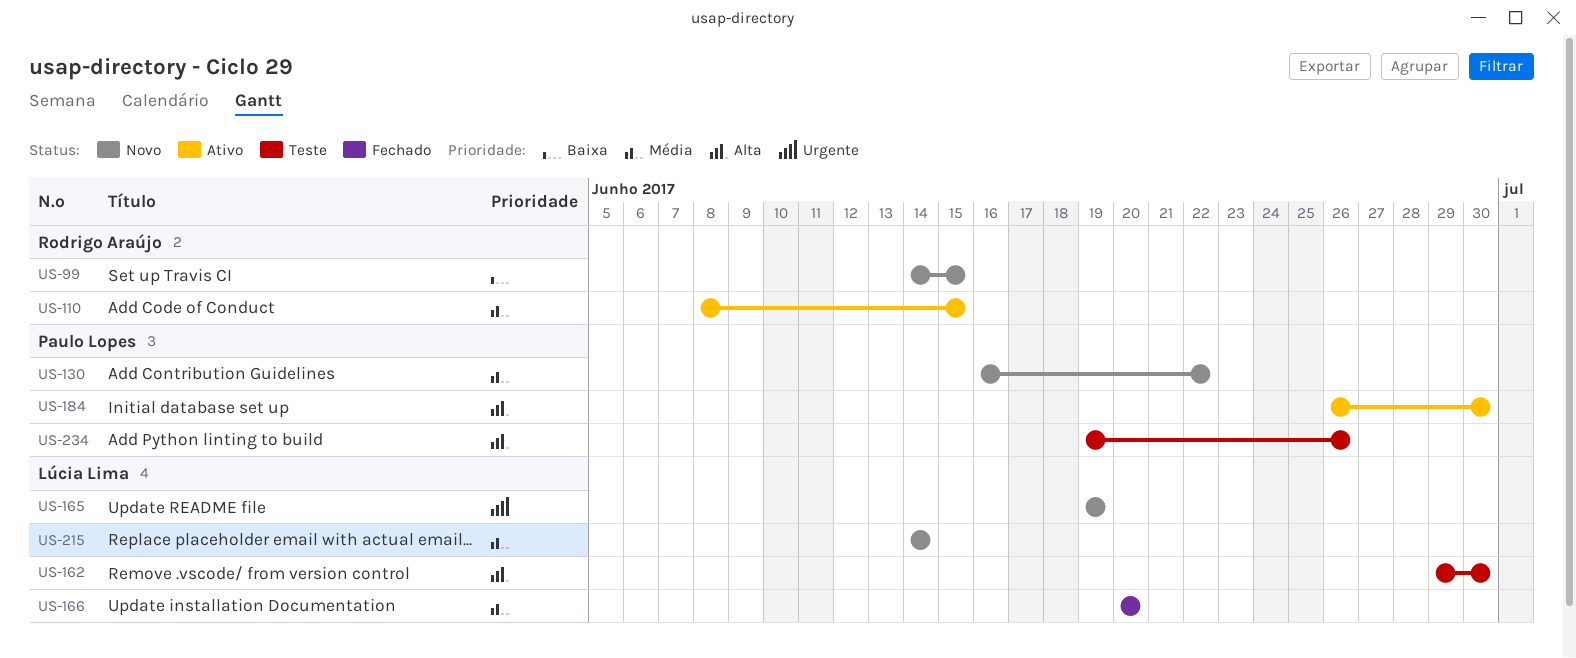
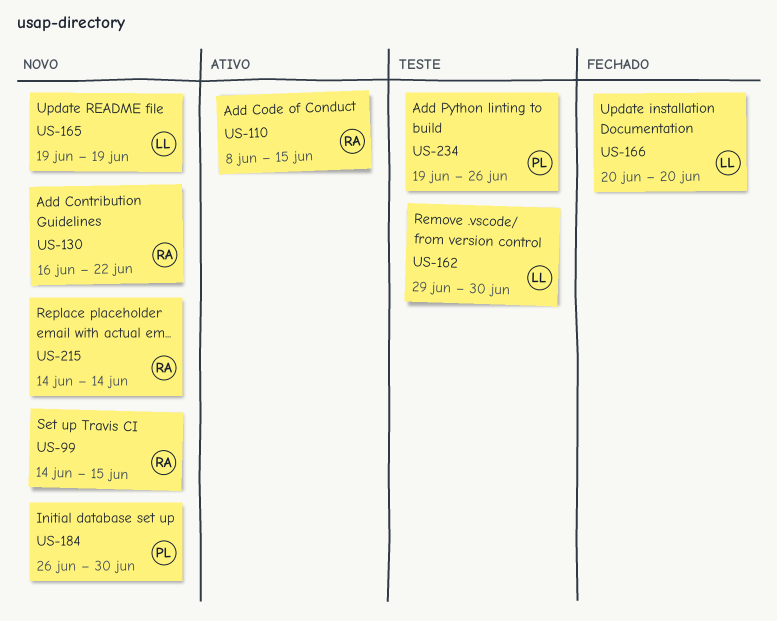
US-130, owner: Paulo Lopes -> Rodrigo Araújo
US-184, status: Ativo -> Novo
US-215, owner: Lúcia Lima -> Rodrigo Araújo

